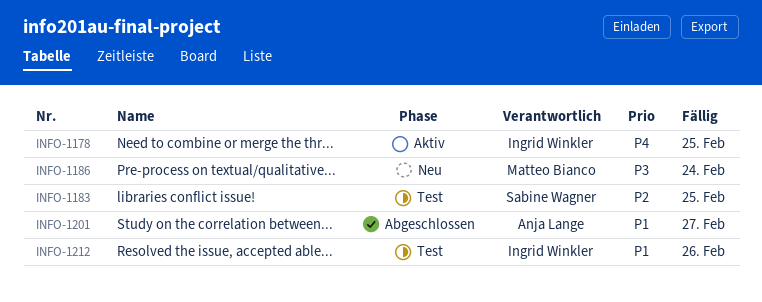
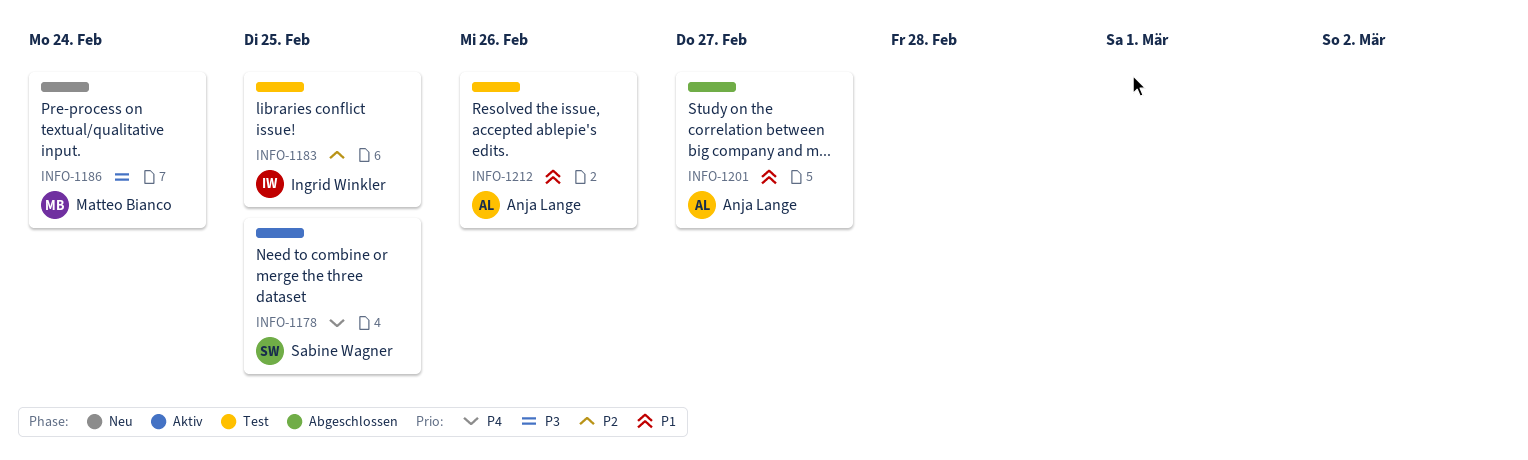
INFO-1178, owner: Ingrid Winkler -> Sabine Wagner
INFO-1183, owner: Sabine Wagner -> Ingrid Winkler
INFO-1212, owner: Ingrid Winkler -> Anja Lange

